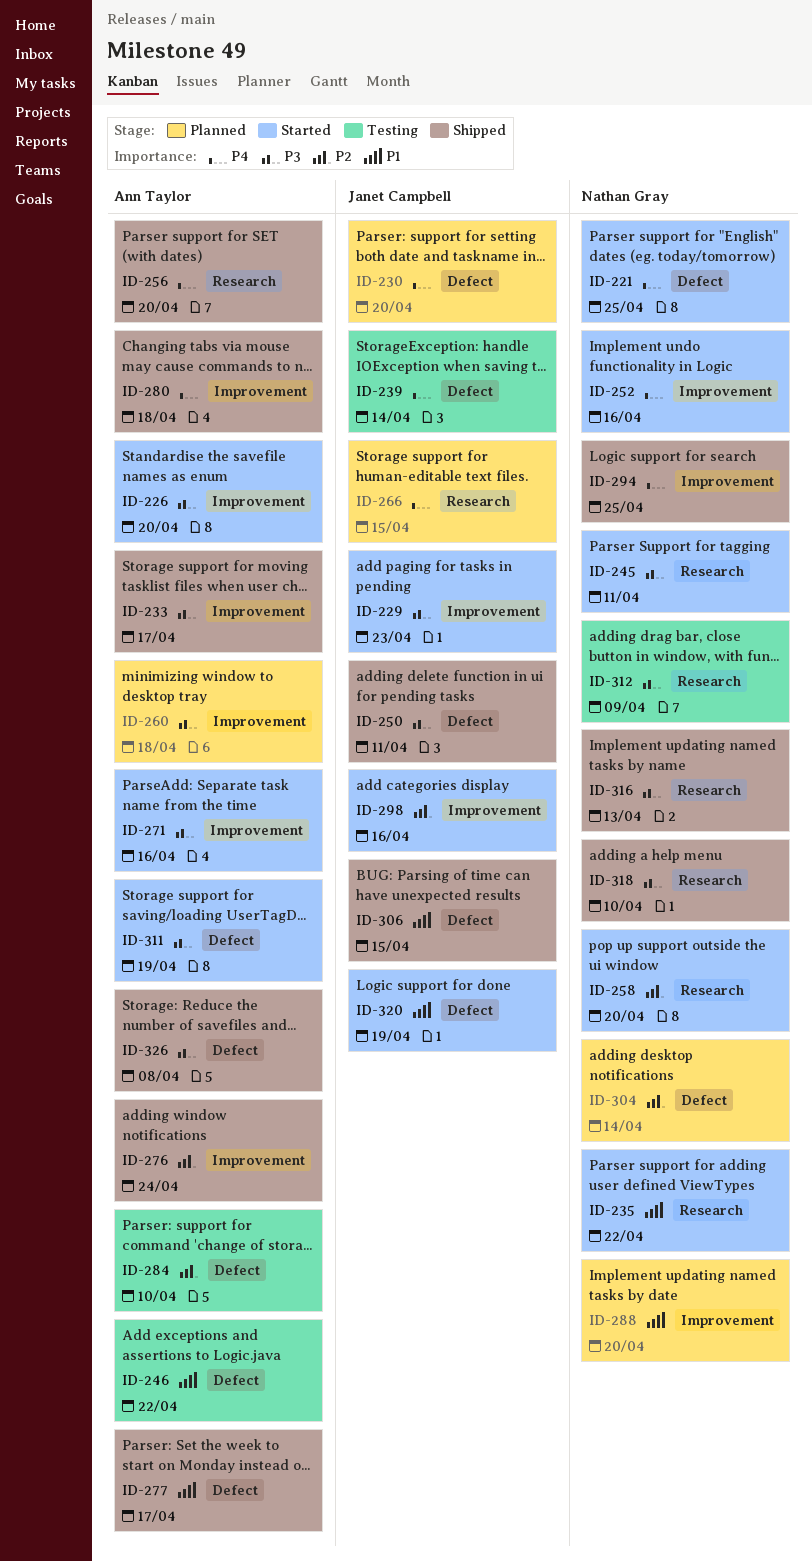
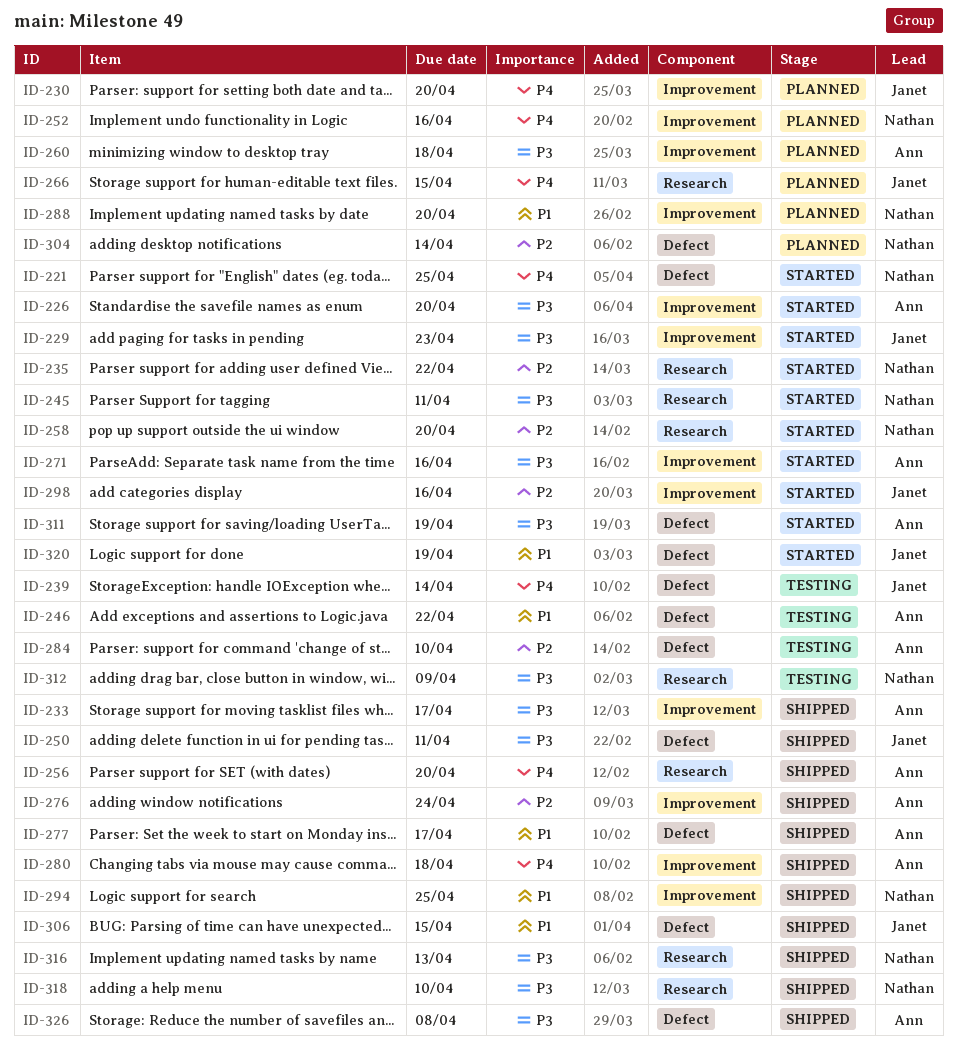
ID-230, label: Defect -> Improvement
ID-235, priority: P1 -> P2
ID-252, status: Started -> Planned
ID-294, priority: P4 -> P1

